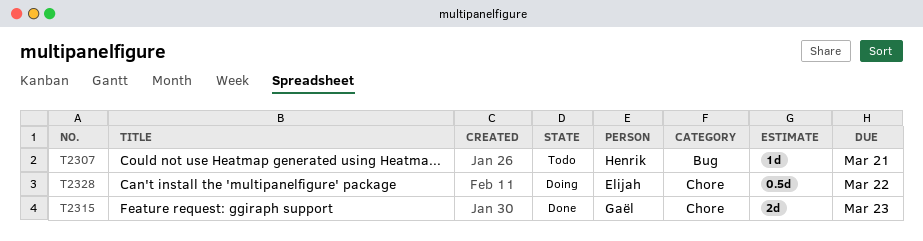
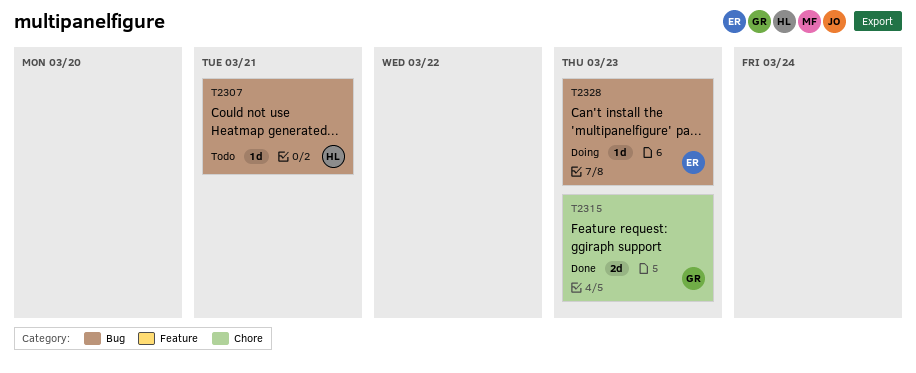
T2328, label: Chore -> Bug
T2328, estimate: 0.5d -> 1d
T2328, due: Mar 22 -> Mar 23

